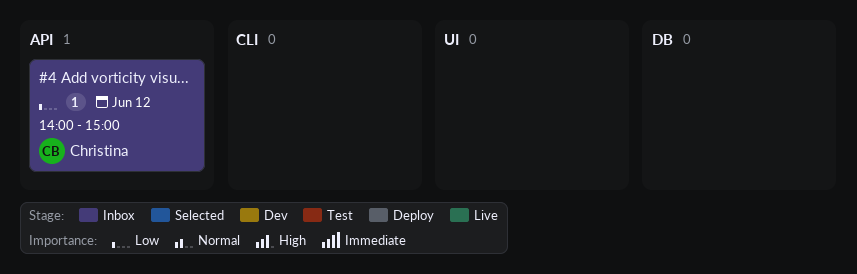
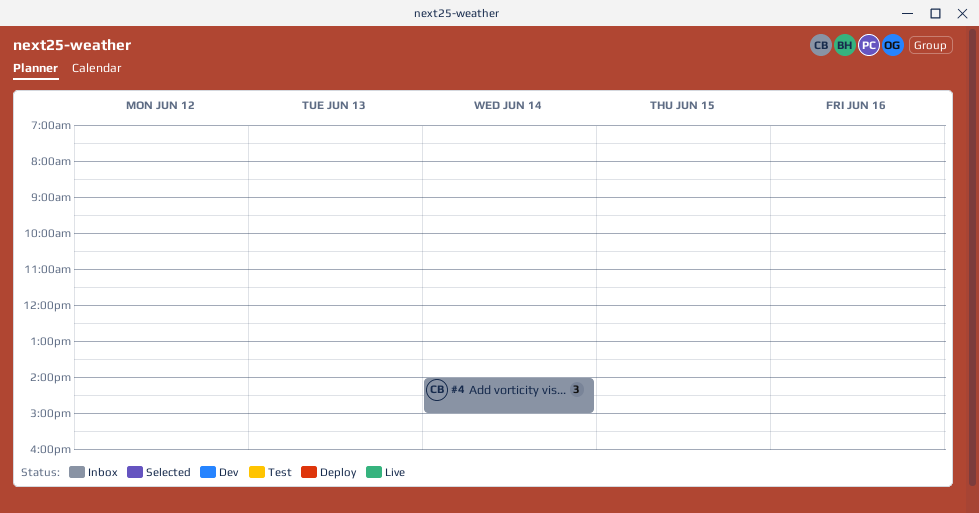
#4, estimate: 1 -> 3
#4, day: Jun 12 -> Jun 14

